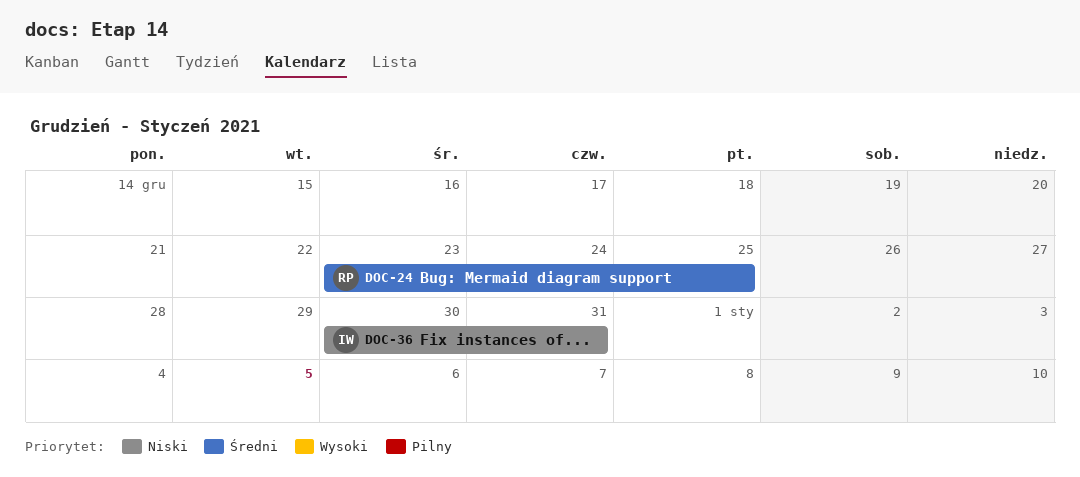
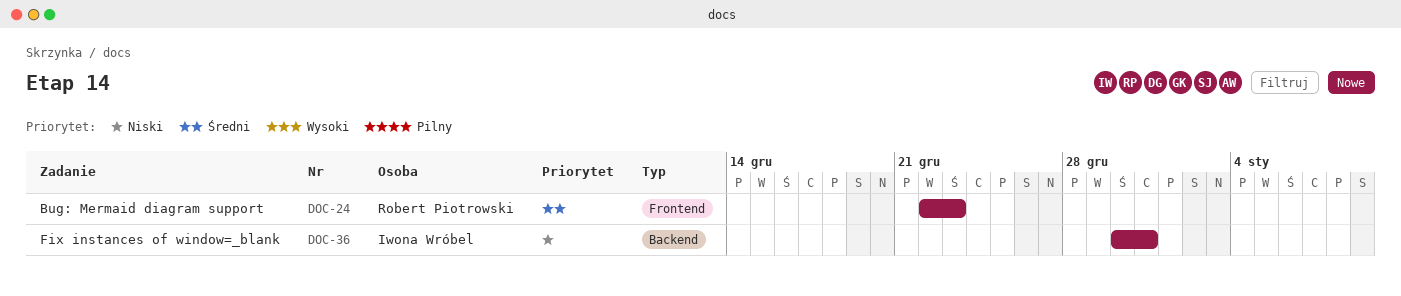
DOC-24, start: Dec 23 -> Dec 22
DOC-24, due: Dec 25 -> Dec 23

